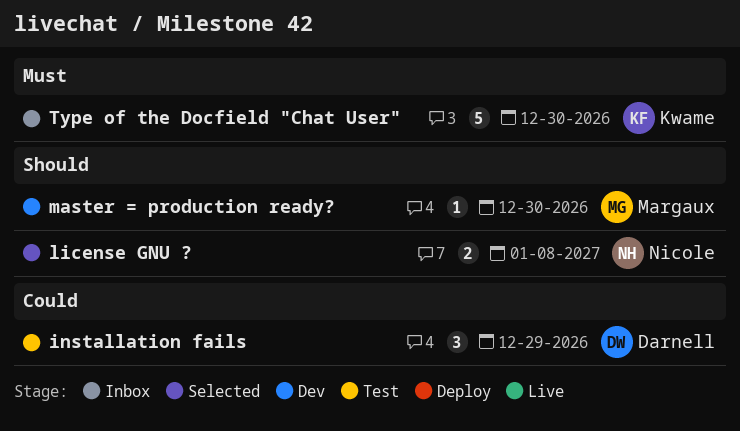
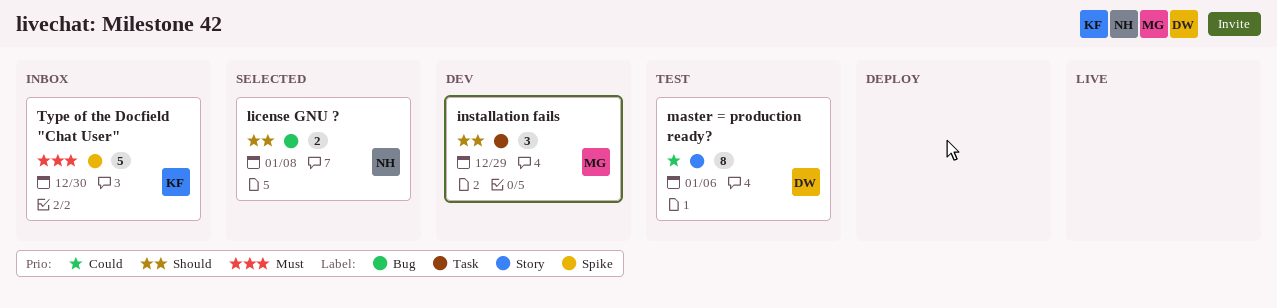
installation fails, status: Test -> Dev
installation fails, owner: Darnell -> Margaux
installation fails, priority: Could -> Should
master = production ready?, status: Dev -> Test
master = production ready?, owner: Margaux -> Darnell
master = production ready?, priority: Should -> Could
master = production ready?, estimate: 1 -> 8
master = production ready?, due: Dec 30 -> Jan 6

